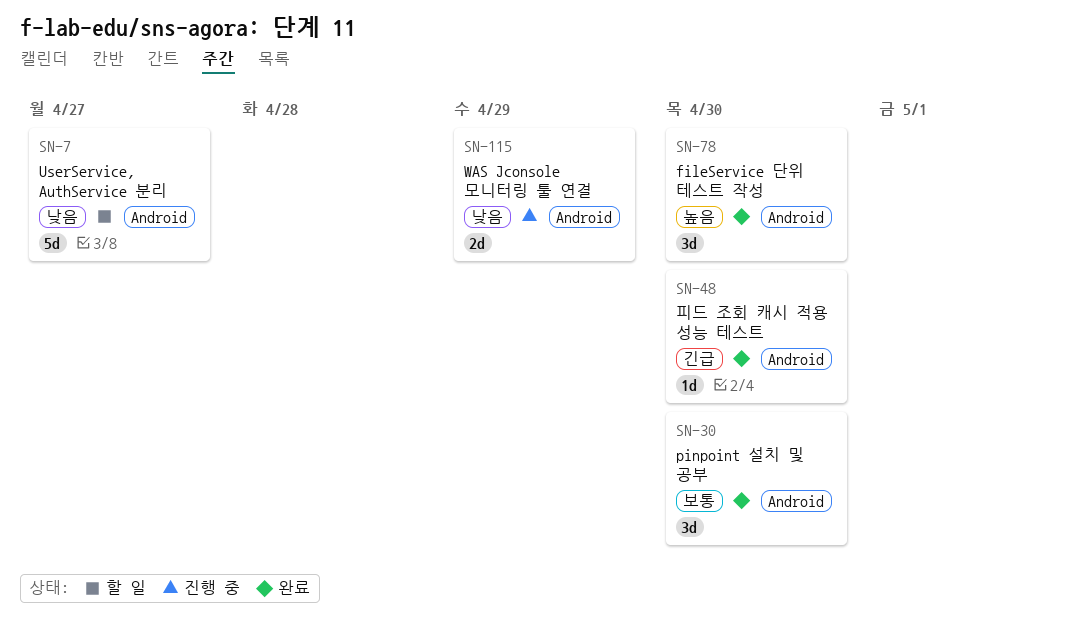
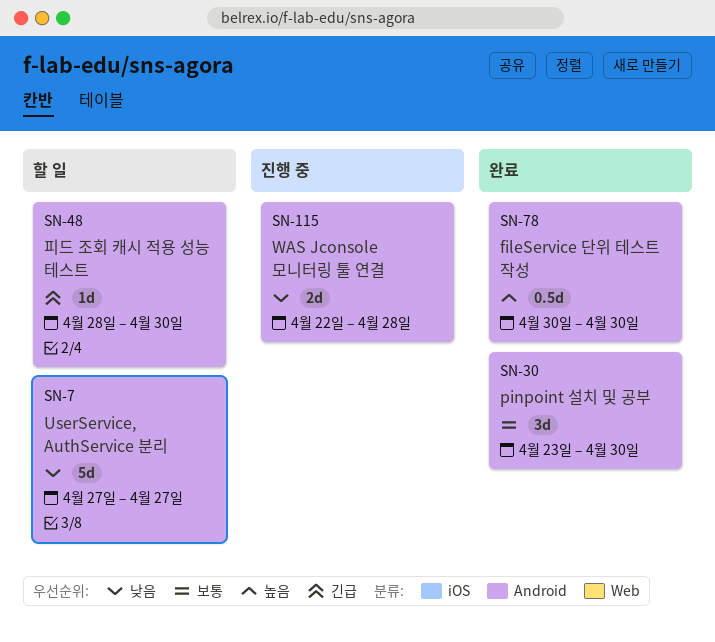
SN-48, status: 완료 -> 할 일
SN-78, estimate: 3d -> 0.5d
SN-115, due: Apr 29 -> Apr 28

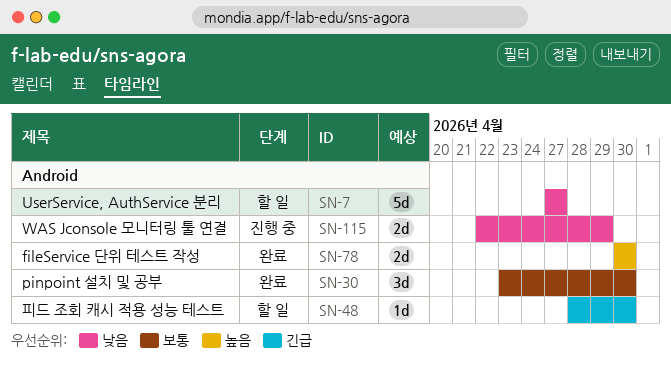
SN-78, estimate: 0.5d -> 2d
SN-115, due: Apr 28 -> Apr 29

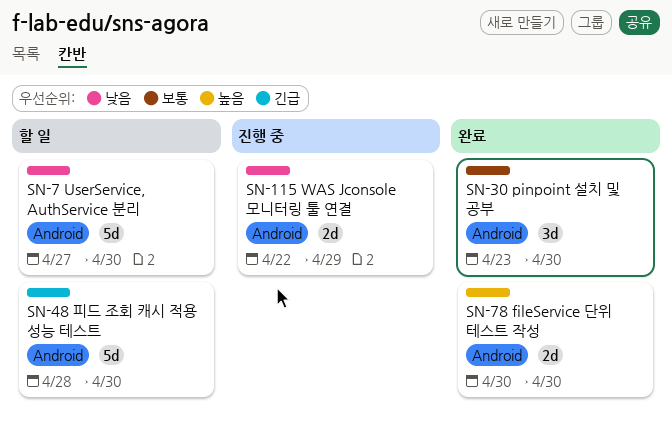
SN-7, due: Apr 27 -> Apr 30
SN-48, estimate: 1d -> 5d

